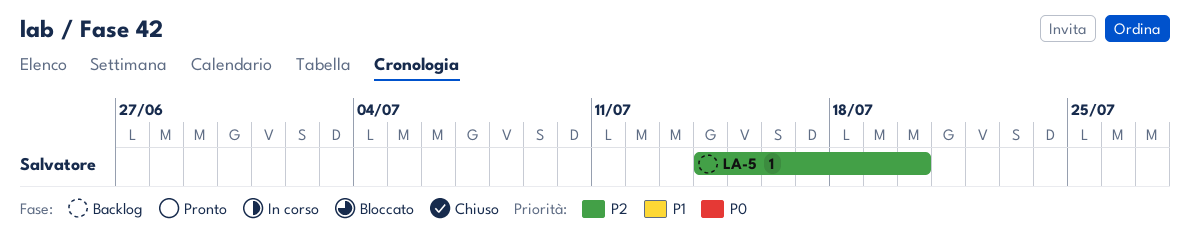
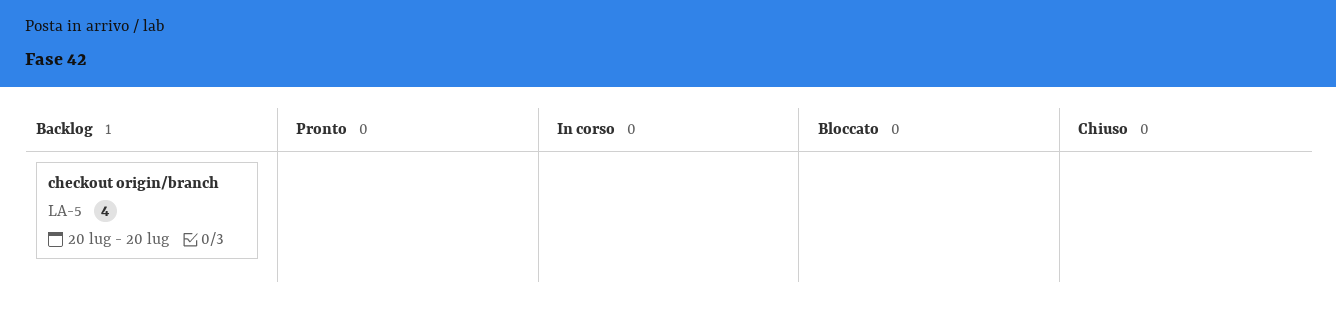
LA-5, estimate: 1 -> 4
LA-5, start: Jul 14 -> Jul 20

